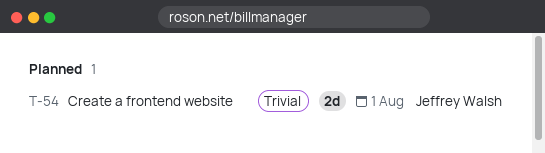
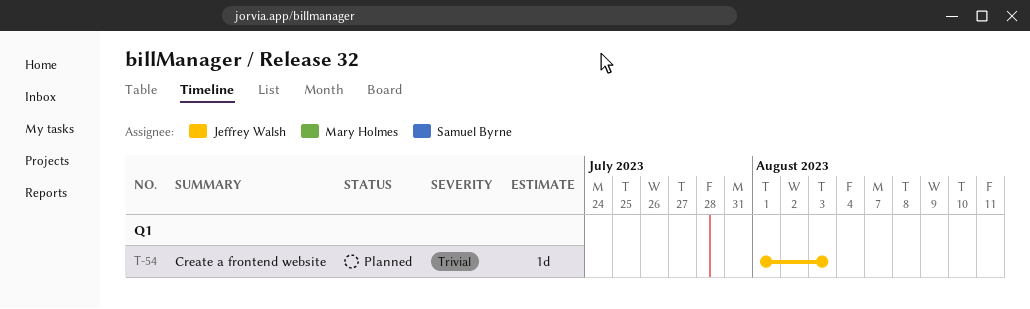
T-54, estimate: 2d -> 1d
T-54, due: Aug 1 -> Aug 3

